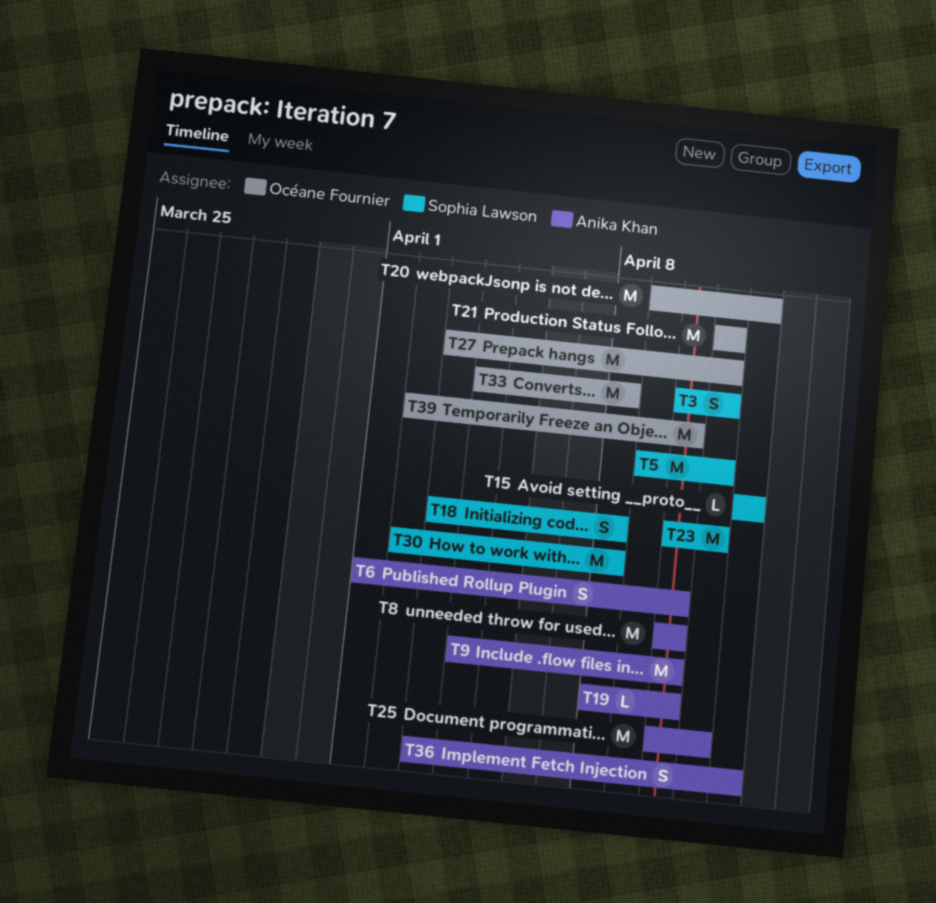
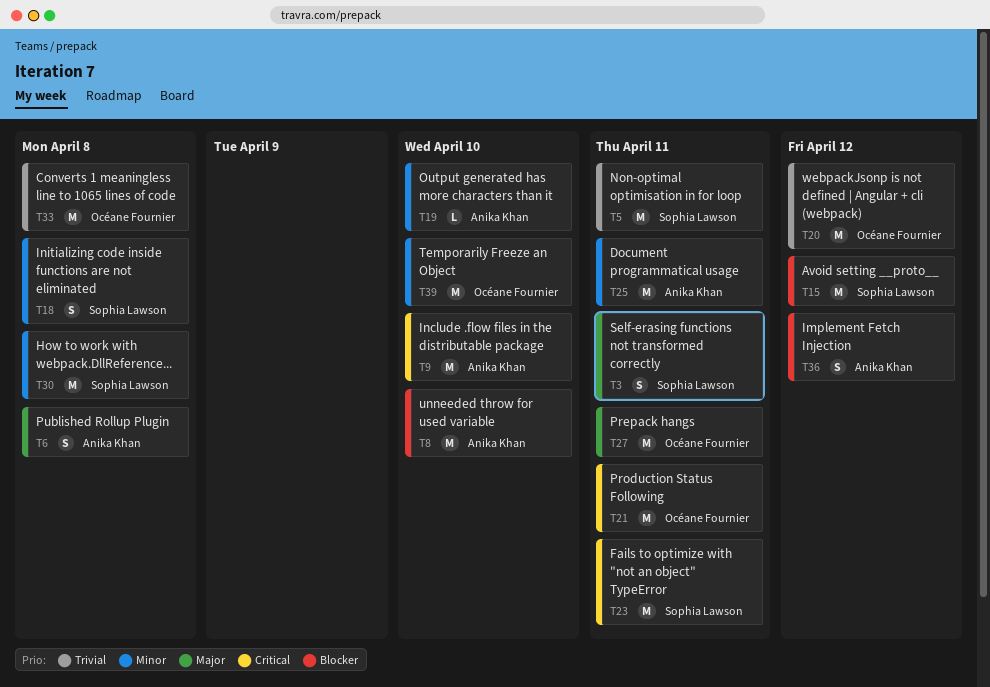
T6, due: Apr 10 -> Apr 8
T15, estimate: L -> M

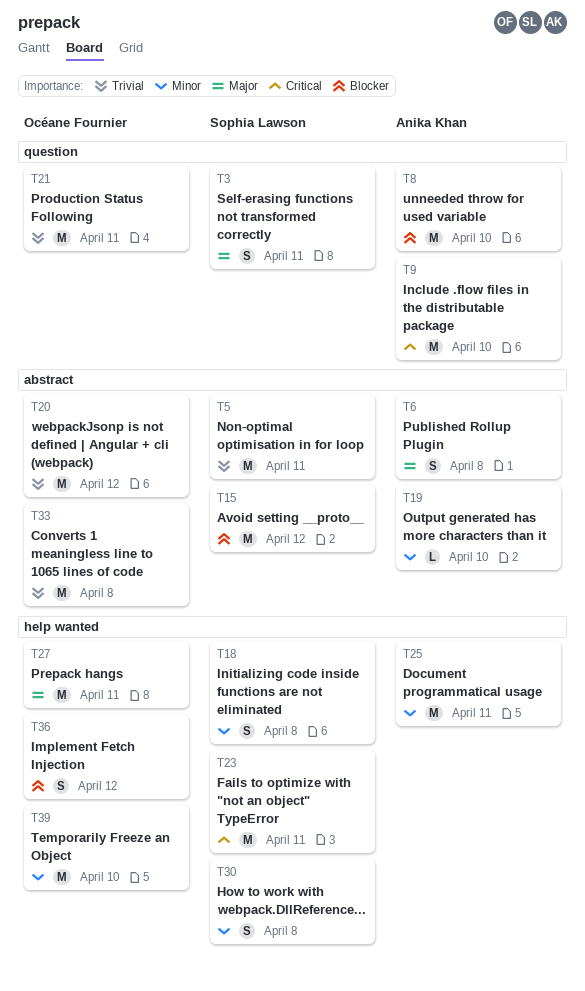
T21, priority: Critical -> Trivial
T30, estimate: M -> S
T36, owner: Anika Khan -> Océane Fournier

